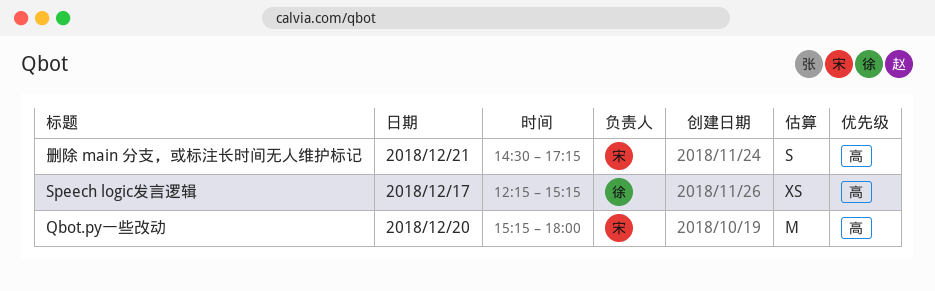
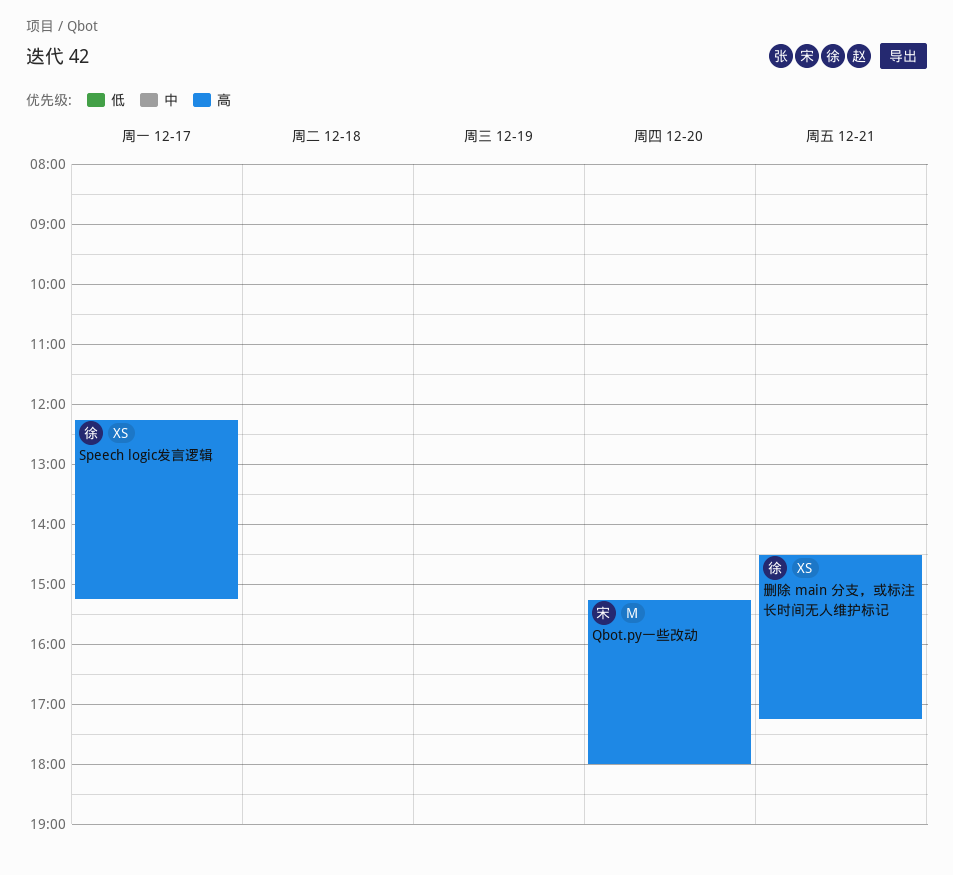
删除 main 分支，或标注长时间无人维护标记, owner: 宋 -> 徐
删除 main 分支，或标注长时间无人维护标记, estimate: S -> XS

